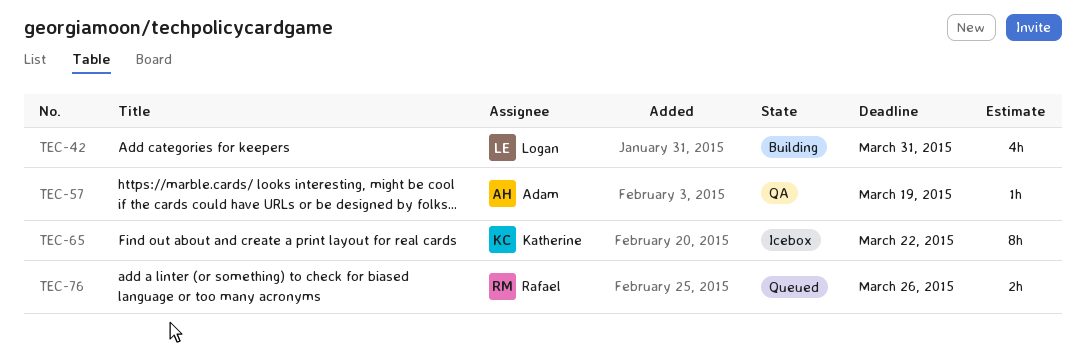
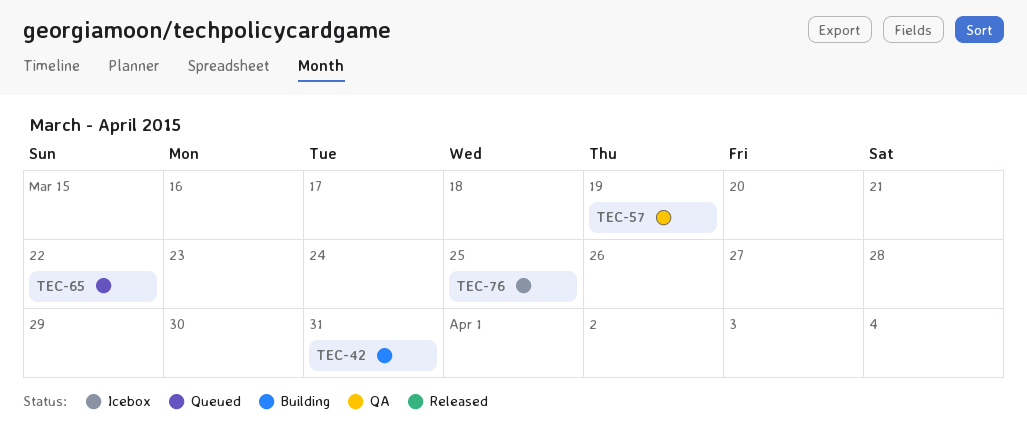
TEC-65, status: Icebox -> Queued
TEC-76, status: Queued -> Icebox
TEC-76, due: Mar 26 -> Mar 25

